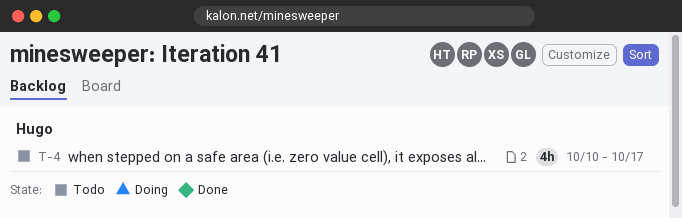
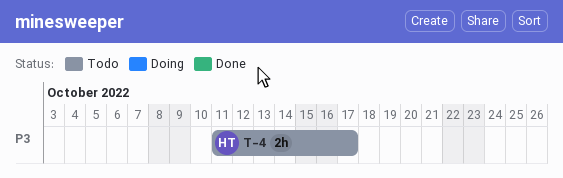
T-4, estimate: 4h -> 2h
T-4, start: Oct 10 -> Oct 11

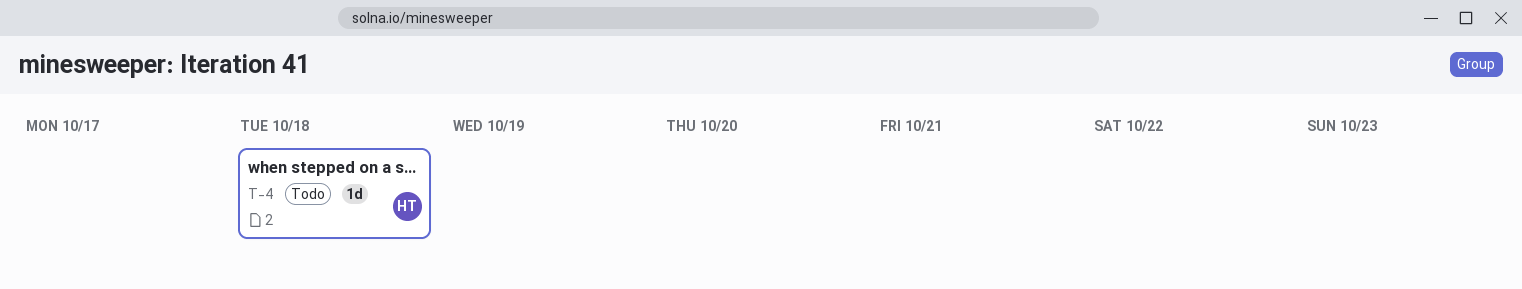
T-4, estimate: 2h -> 1d
T-4, due: Oct 17 -> Oct 18

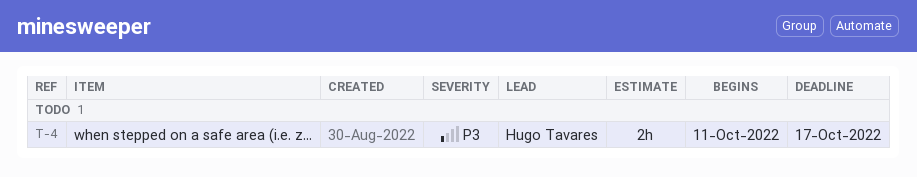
T-4, estimate: 1d -> 2h
T-4, due: Oct 18 -> Oct 17

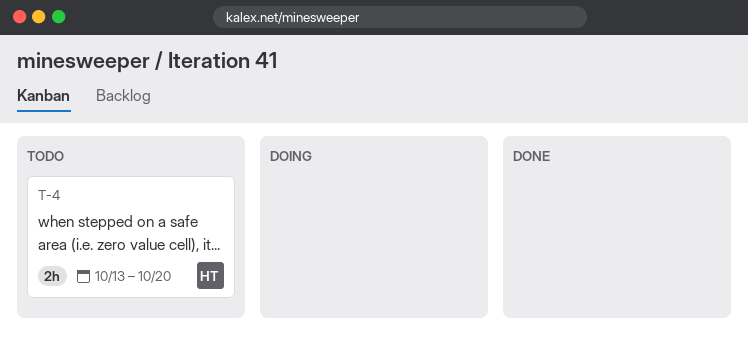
T-4, start: Oct 11 -> Oct 13
T-4, due: Oct 17 -> Oct 20

